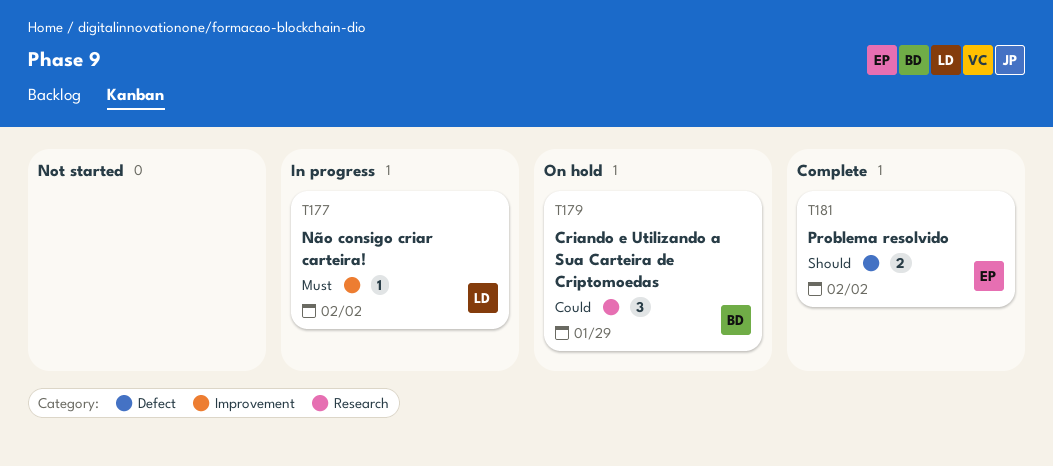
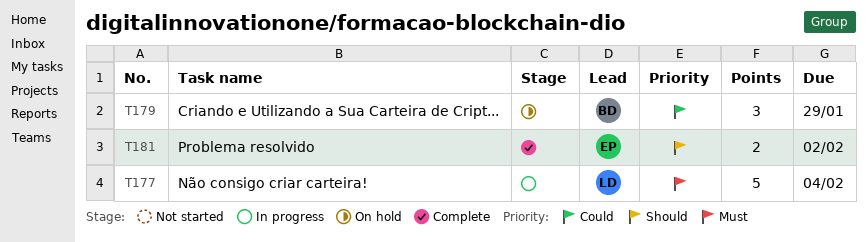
T177, estimate: 1 -> 5
T177, due: Feb 2 -> Feb 4

